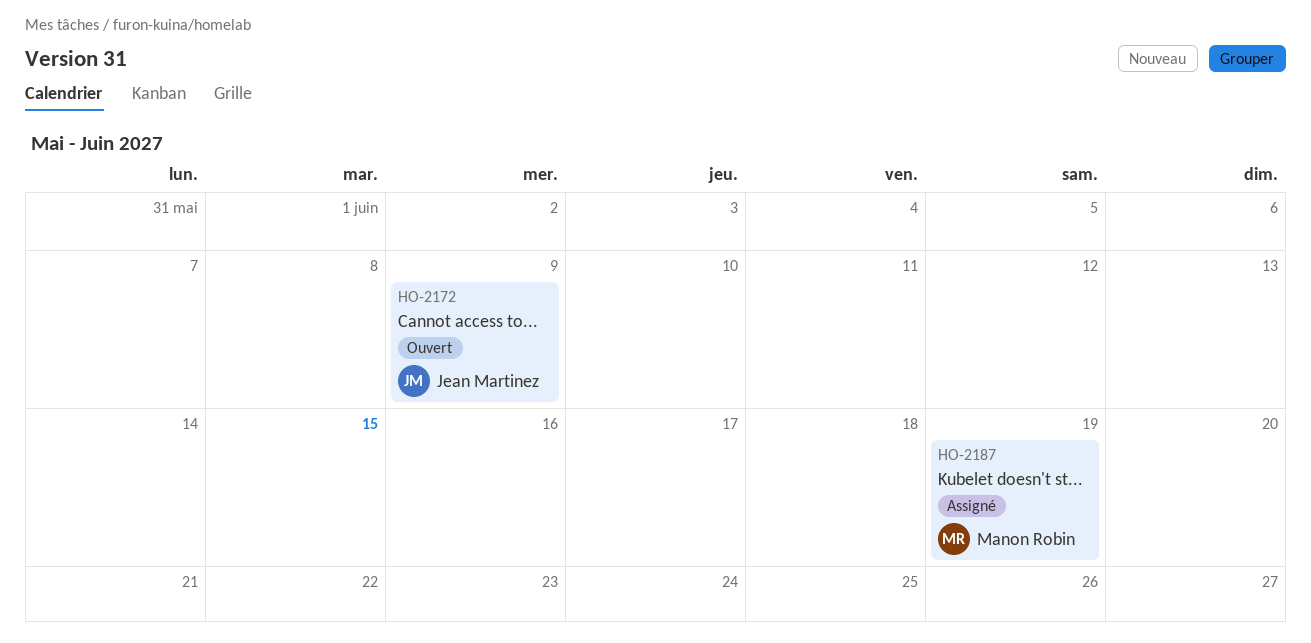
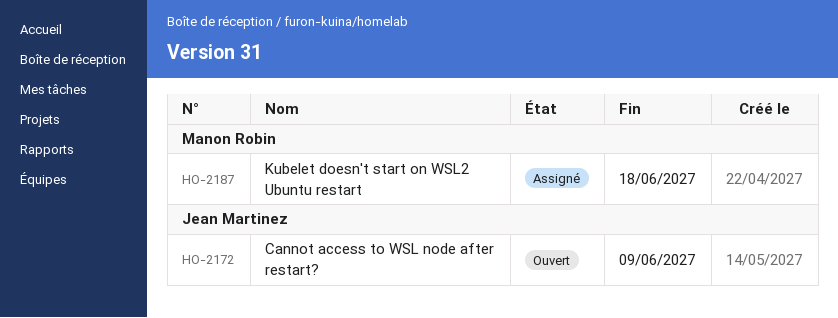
HO-2187, due: Jun 19 -> Jun 18

